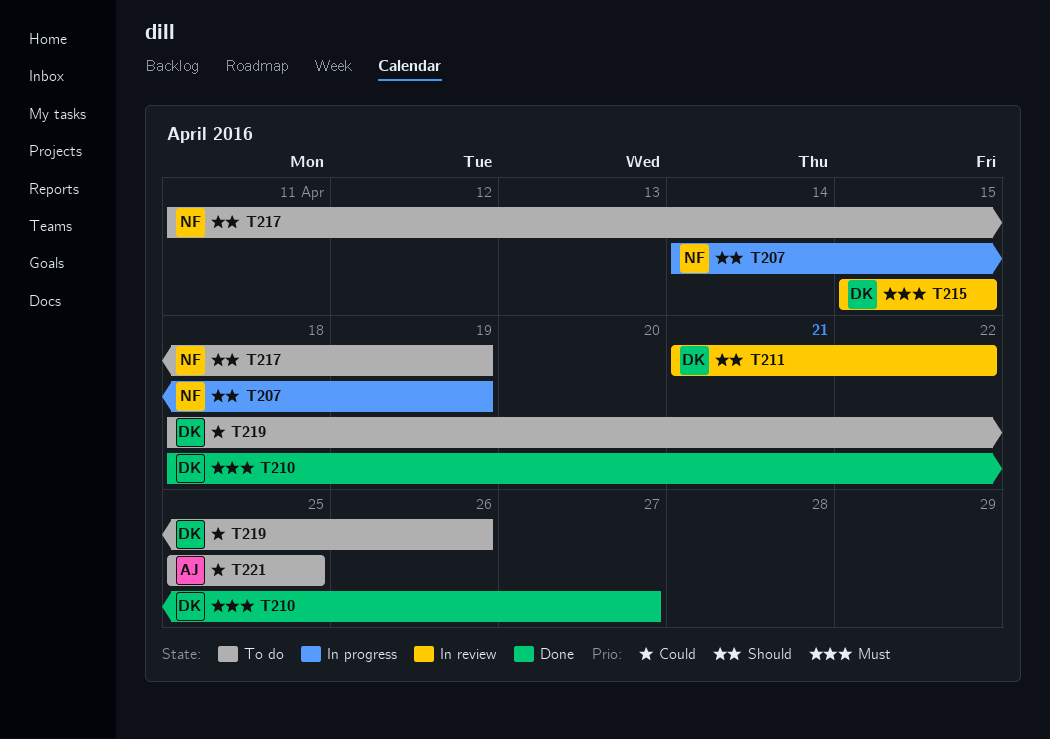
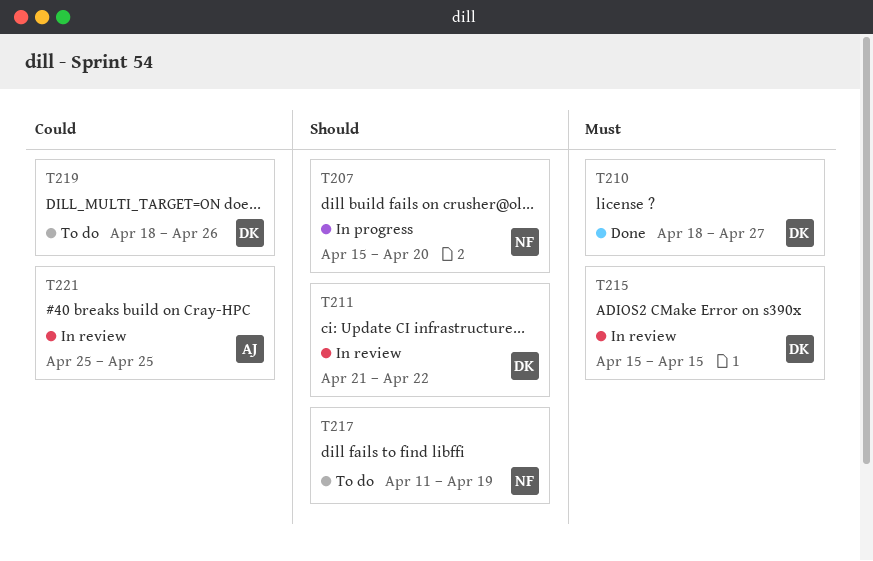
T207, start: Apr 14 -> Apr 15
T207, due: Apr 19 -> Apr 20
T221, status: To do -> In review

